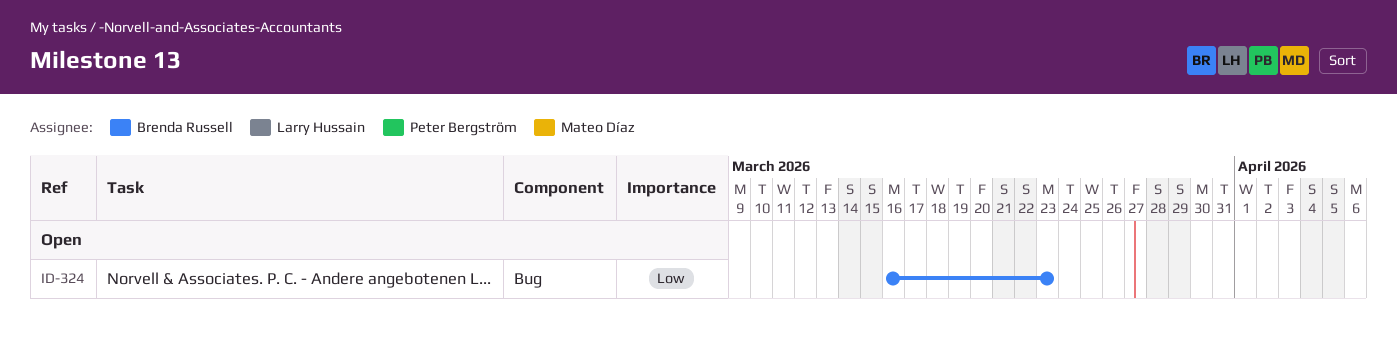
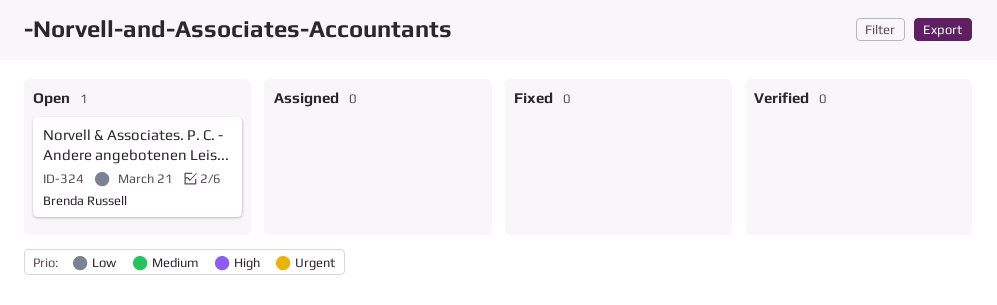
ID-324, due: Mar 23 -> Mar 21

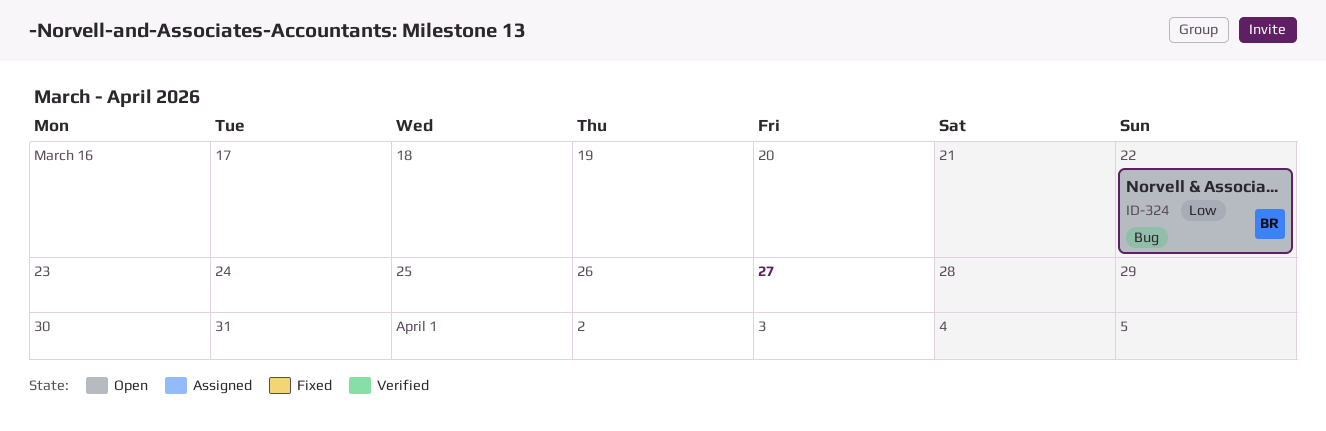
ID-324, due: Mar 21 -> Mar 22

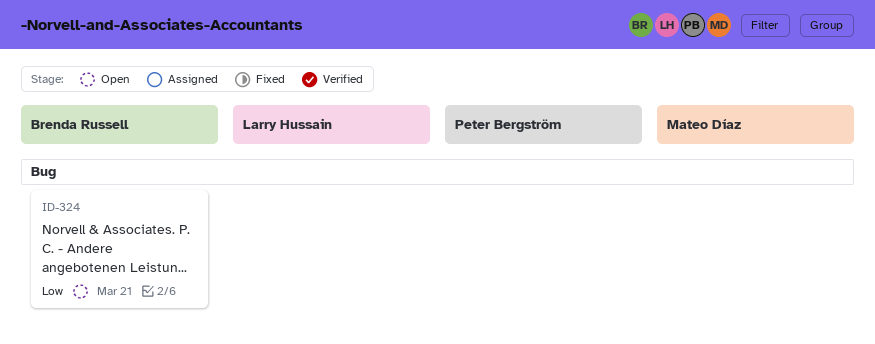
ID-324, due: Mar 22 -> Mar 21

